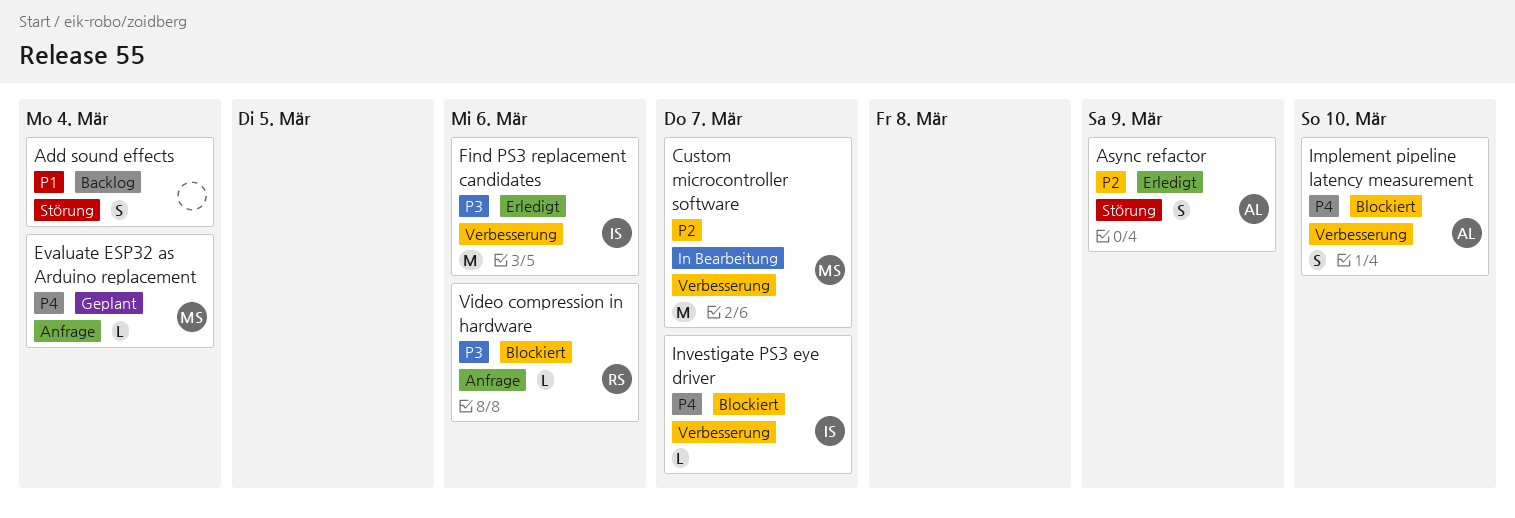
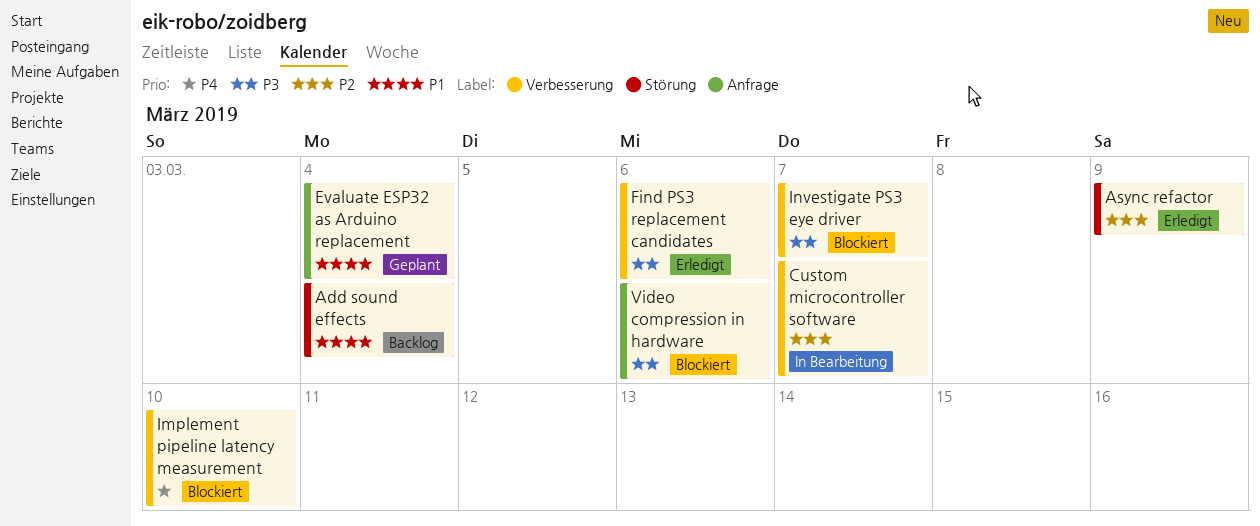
Evaluate ESP32 as Arduino replacement, priority: P4 -> P1
Investigate PS3 eye driver, priority: P4 -> P3

